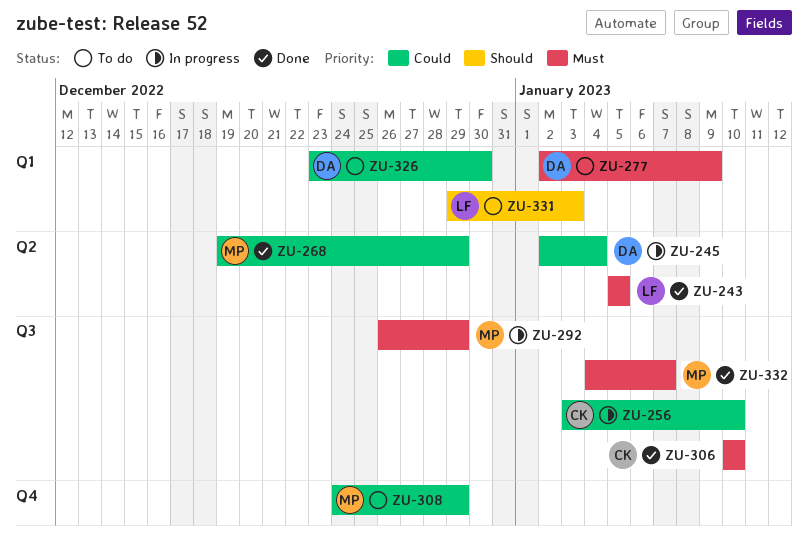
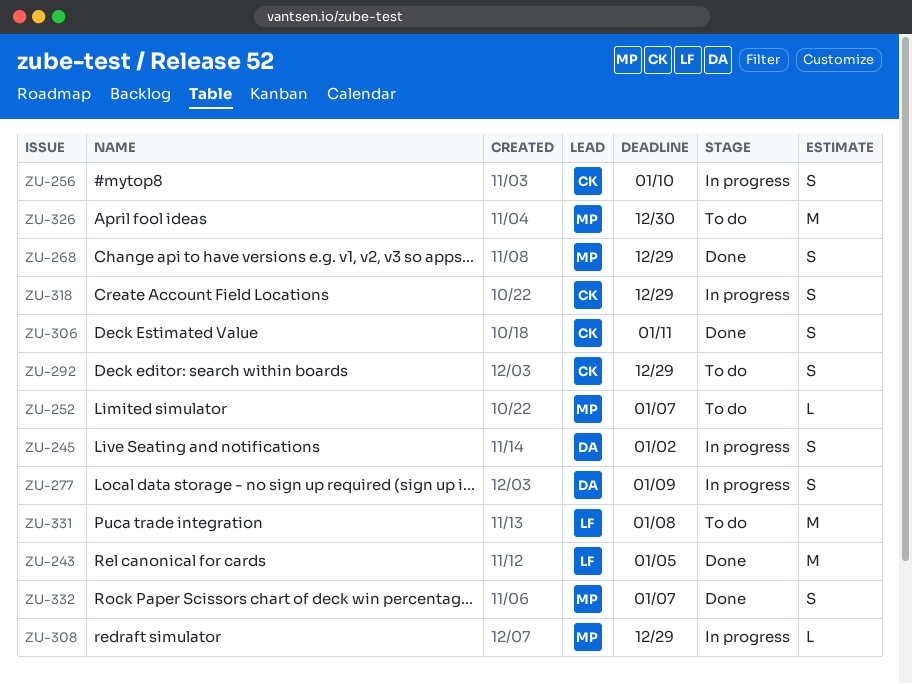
ZU-245, due: Jan 4 -> Jan 2
ZU-252: none -> present
ZU-277, status: To do -> In progress
ZU-292, status: In progress -> To do
ZU-292, owner: MP -> CK
ZU-306, due: Jan 10 -> Jan 11
ZU-308, status: To do -> In progress
ZU-318: none -> present
ZU-326, owner: DA -> MP
ZU-331, due: Jan 3 -> Jan 8

